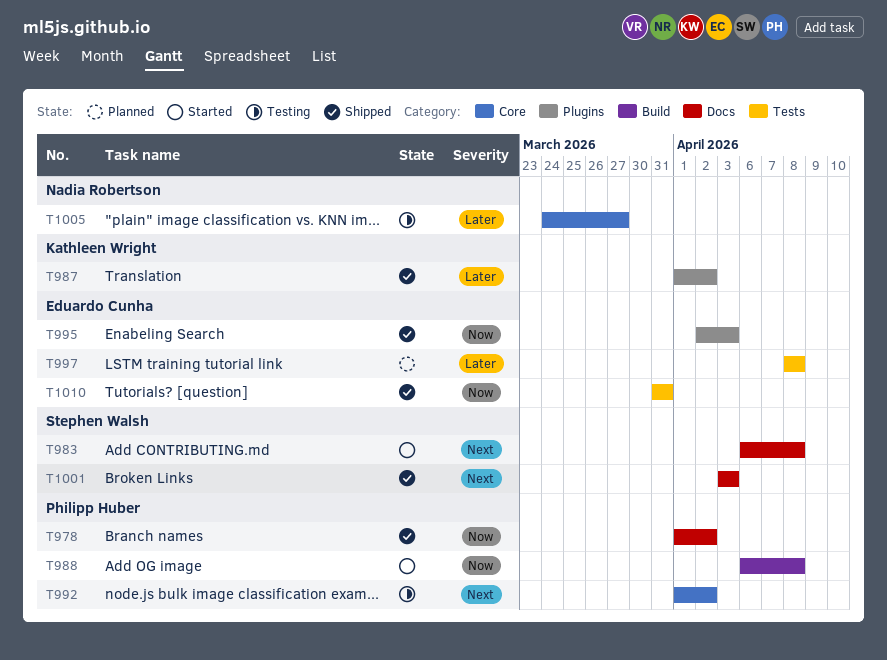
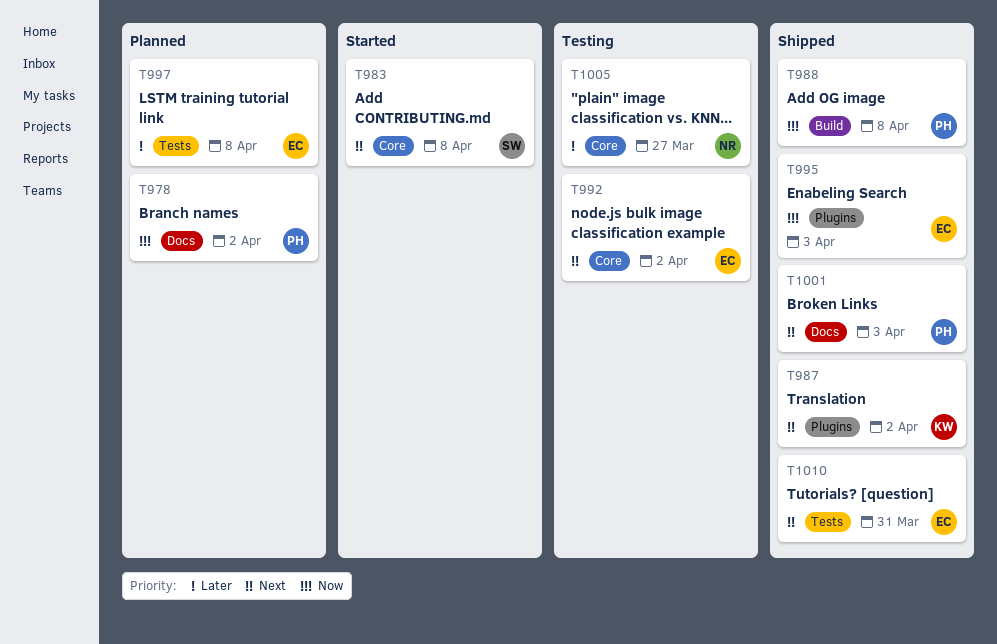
T978, status: Shipped -> Planned
T983, label: Docs -> Core
T987, priority: Later -> Next
T988, status: Started -> Shipped
T992, owner: Philipp Huber -> Eduardo Cunha
T1001, owner: Stephen Walsh -> Philipp Huber
T1010, priority: Now -> Next

